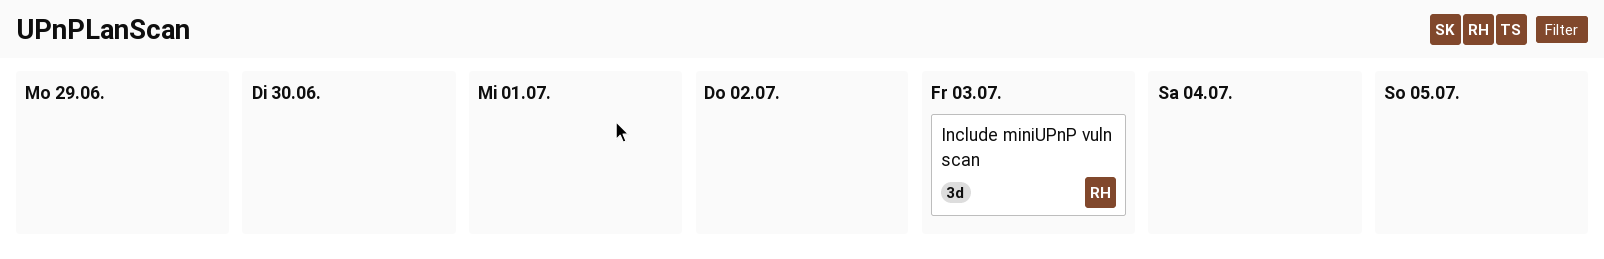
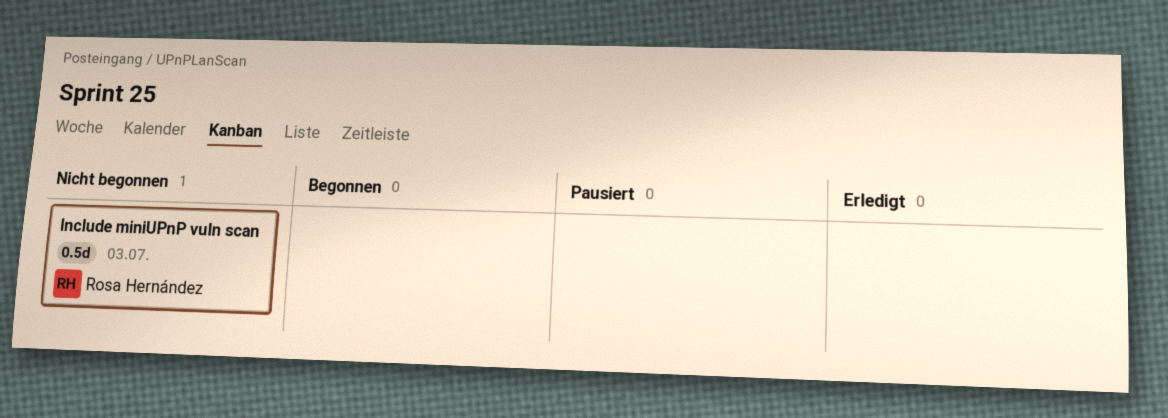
Include miniUPnP vuln scan, estimate: 3d -> 0.5d

